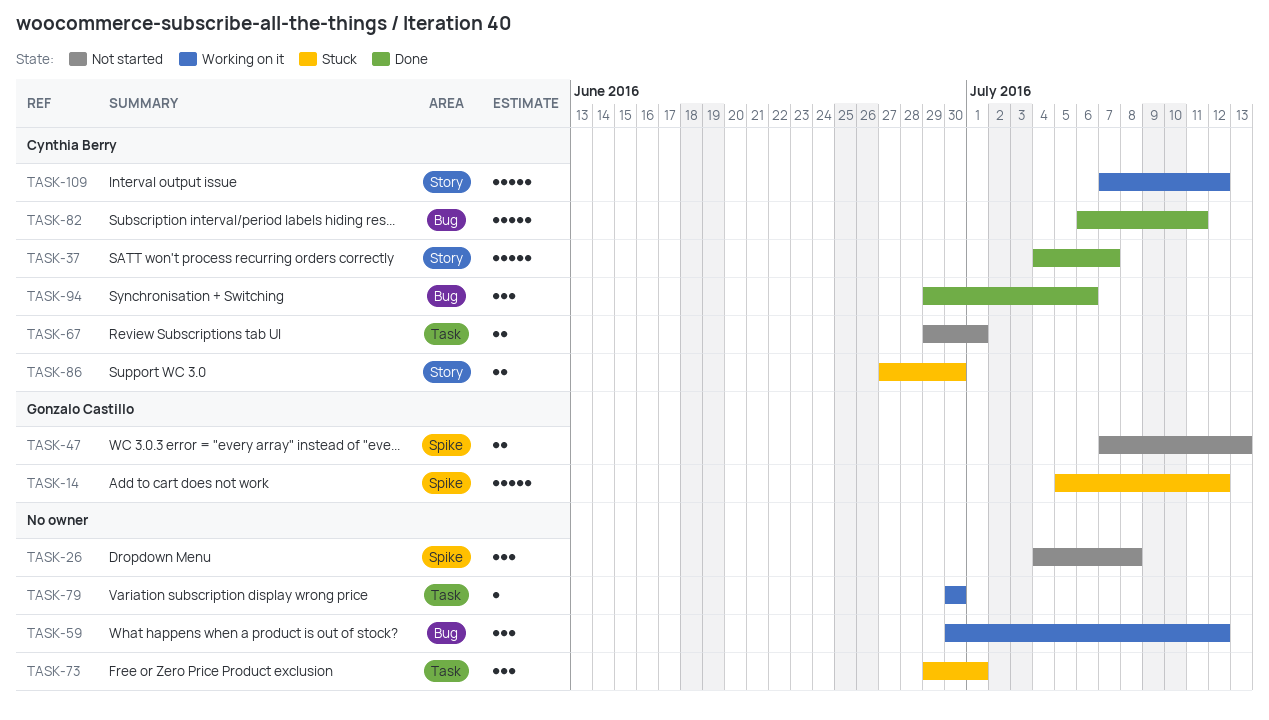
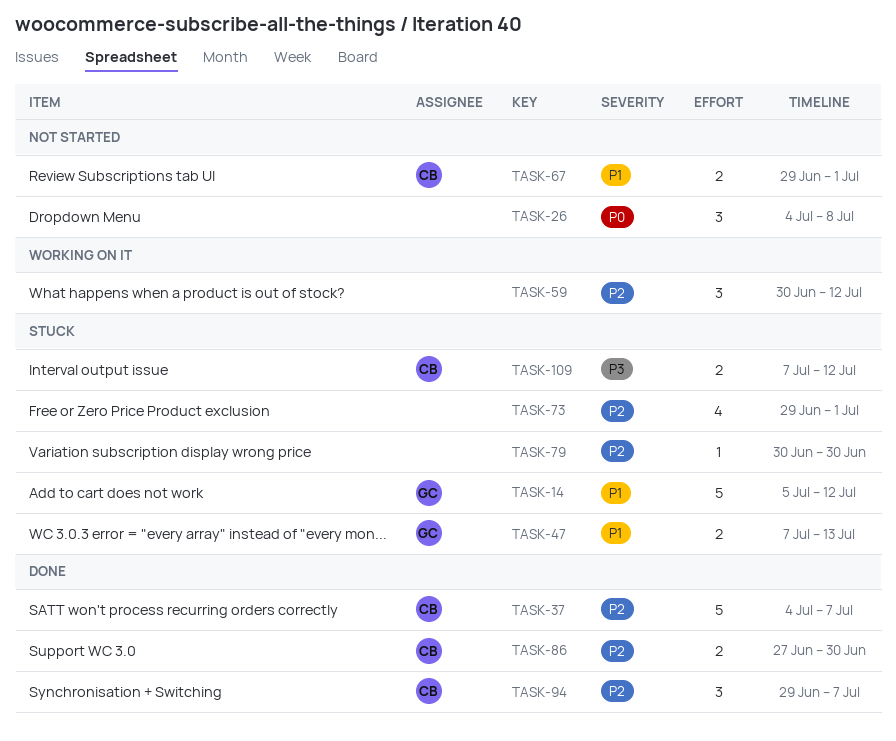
TASK-47, status: Not started -> Stuck
TASK-73, estimate: 3 -> 4
TASK-79, status: Working on it -> Stuck
TASK-82: present -> none
TASK-86, status: Stuck -> Done
TASK-94, due: Jul 6 -> Jul 7
TASK-109, status: Working on it -> Stuck
TASK-109, estimate: 5 -> 2

